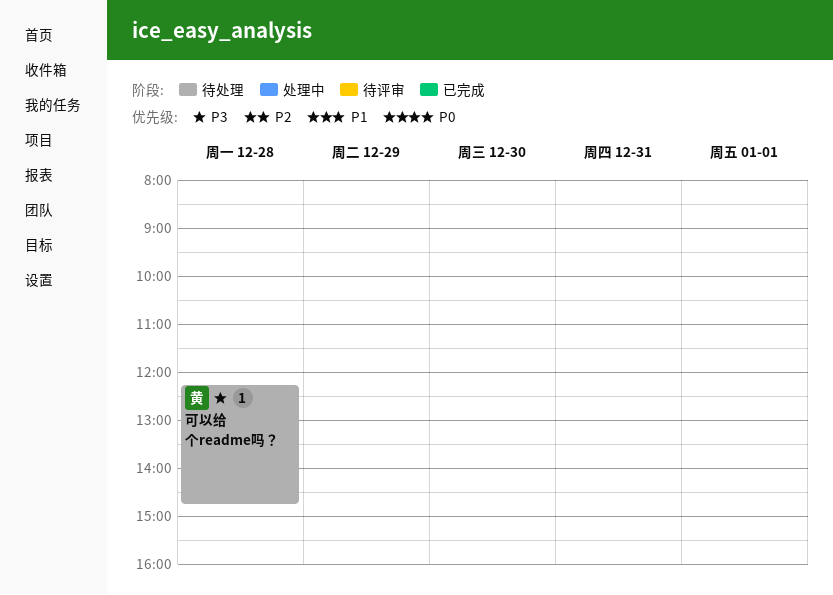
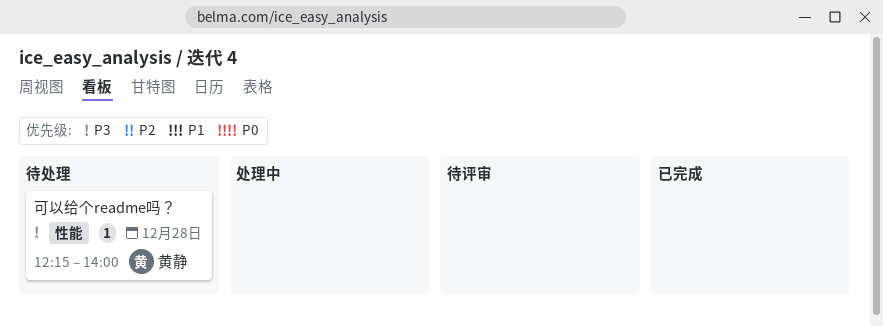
可以给个readme吗？, ends: 14:45 -> 14:00

